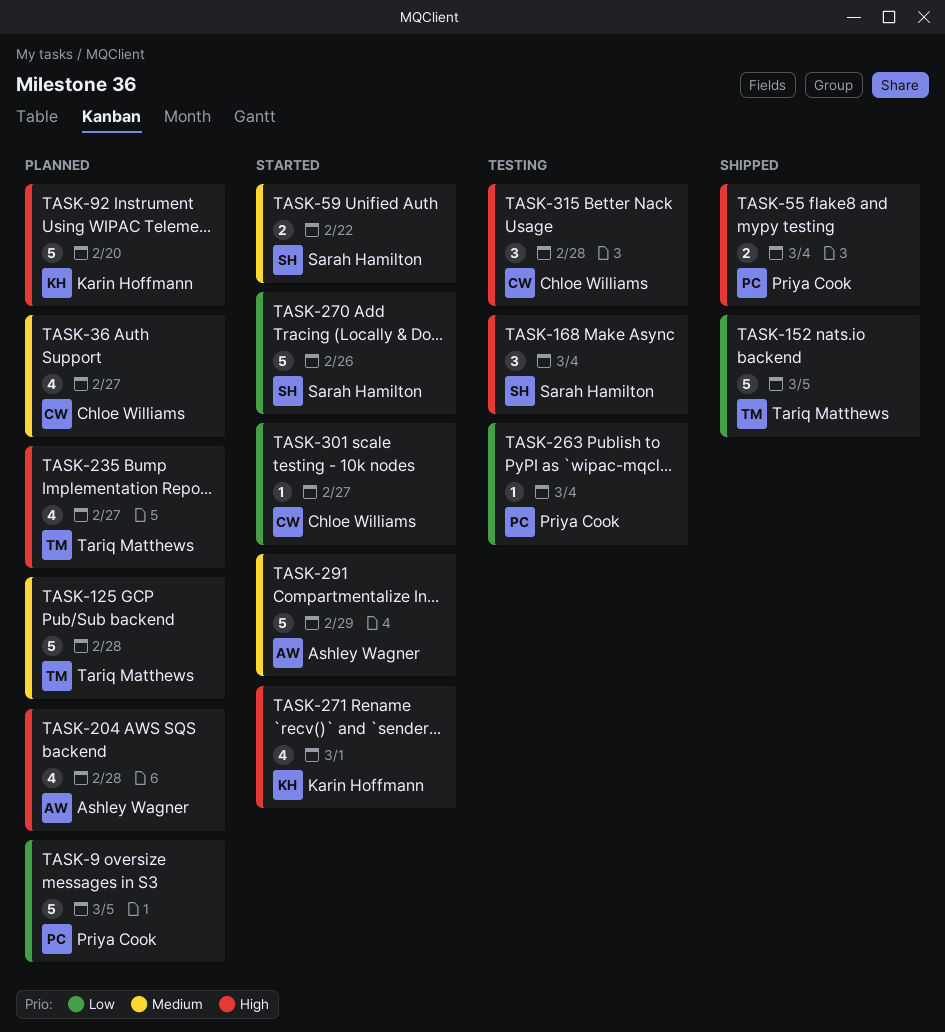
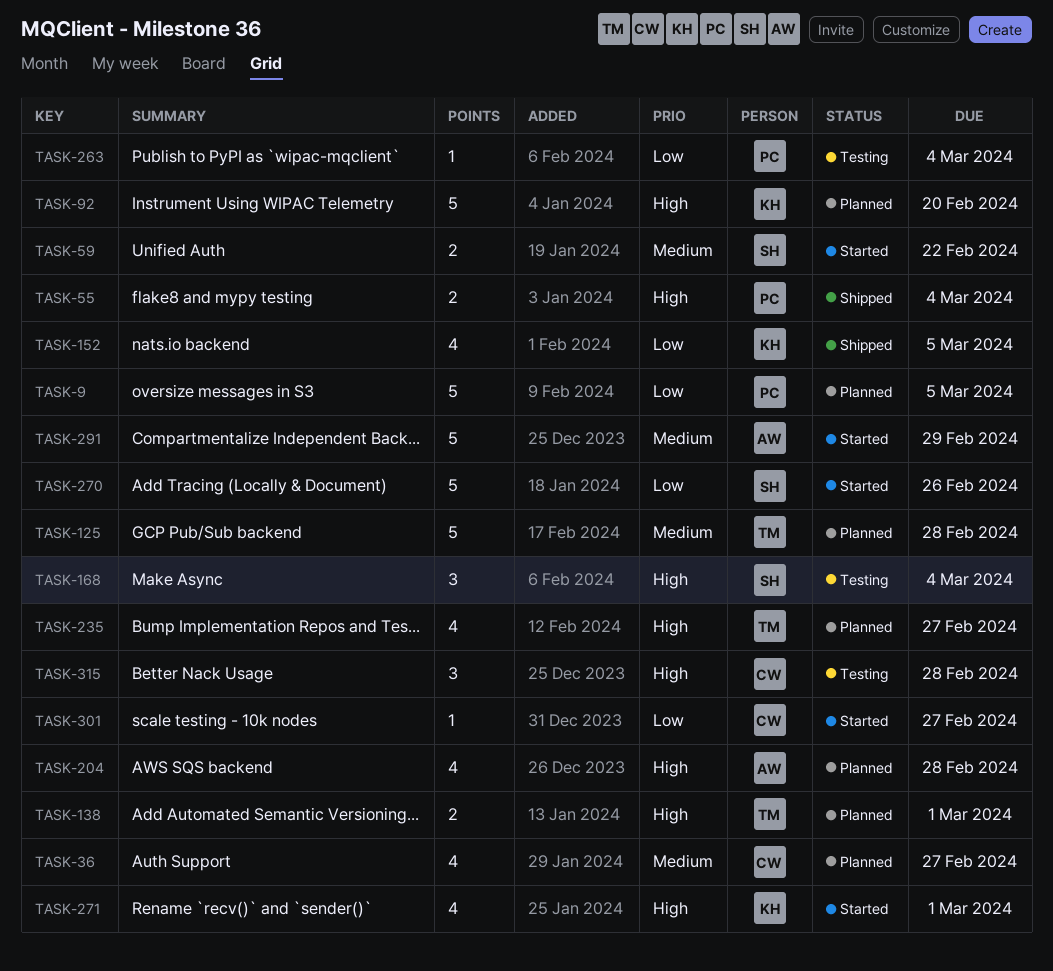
TASK-138: none -> present
TASK-152, owner: Tariq Matthews -> Karin Hoffmann
TASK-152, estimate: 5 -> 4

